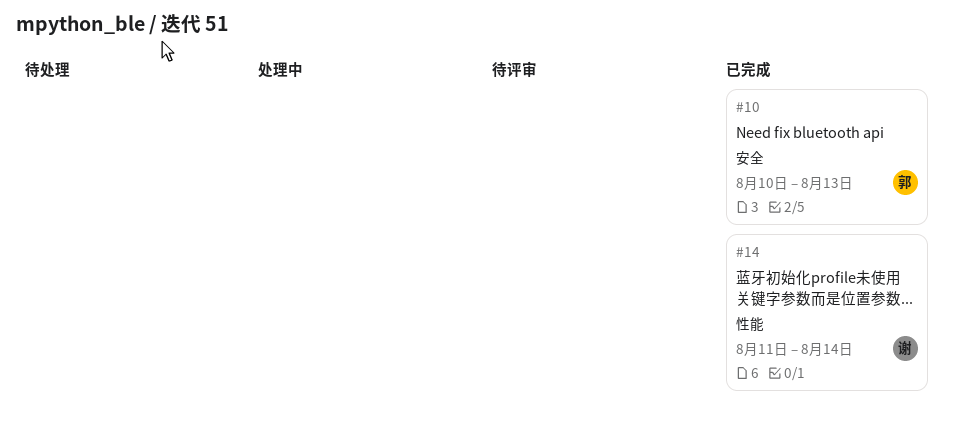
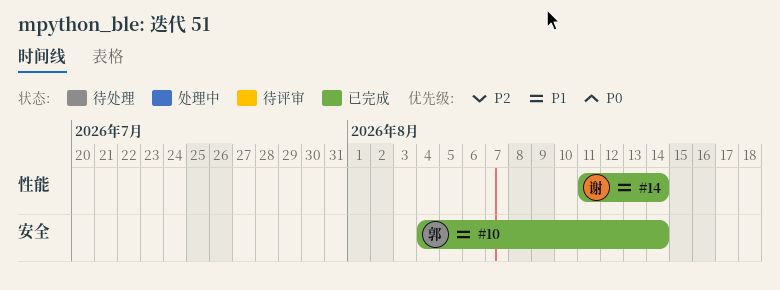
#10, start: Aug 10 -> Aug 4
#10, due: Aug 13 -> Aug 14

